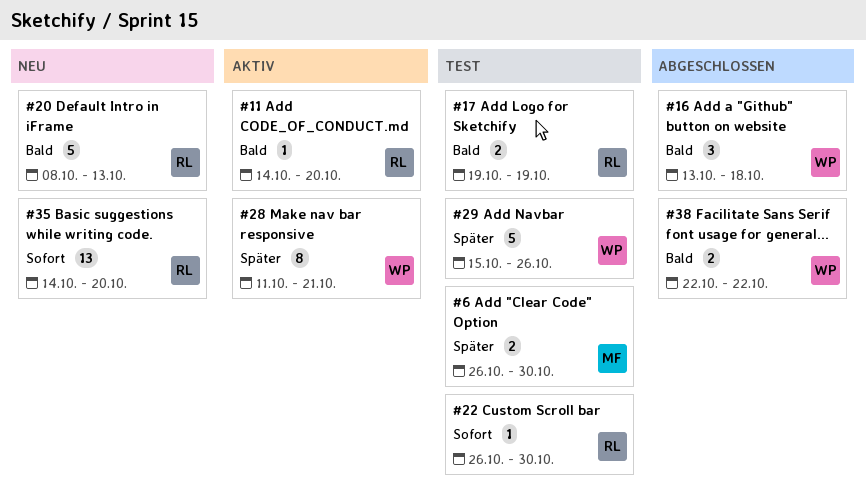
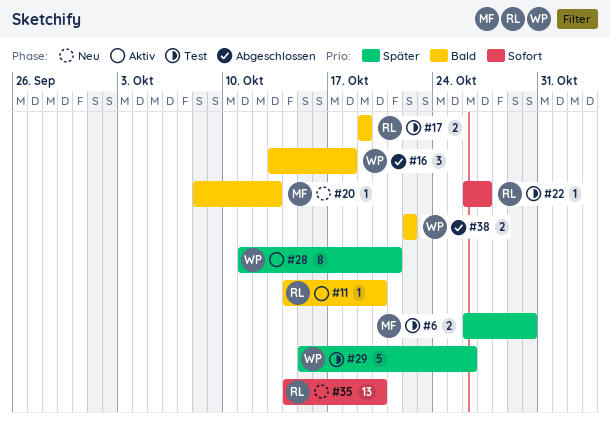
#20, owner: RL -> MF
#20, estimate: 5 -> 1
#22, due: Oct 30 -> Oct 27

